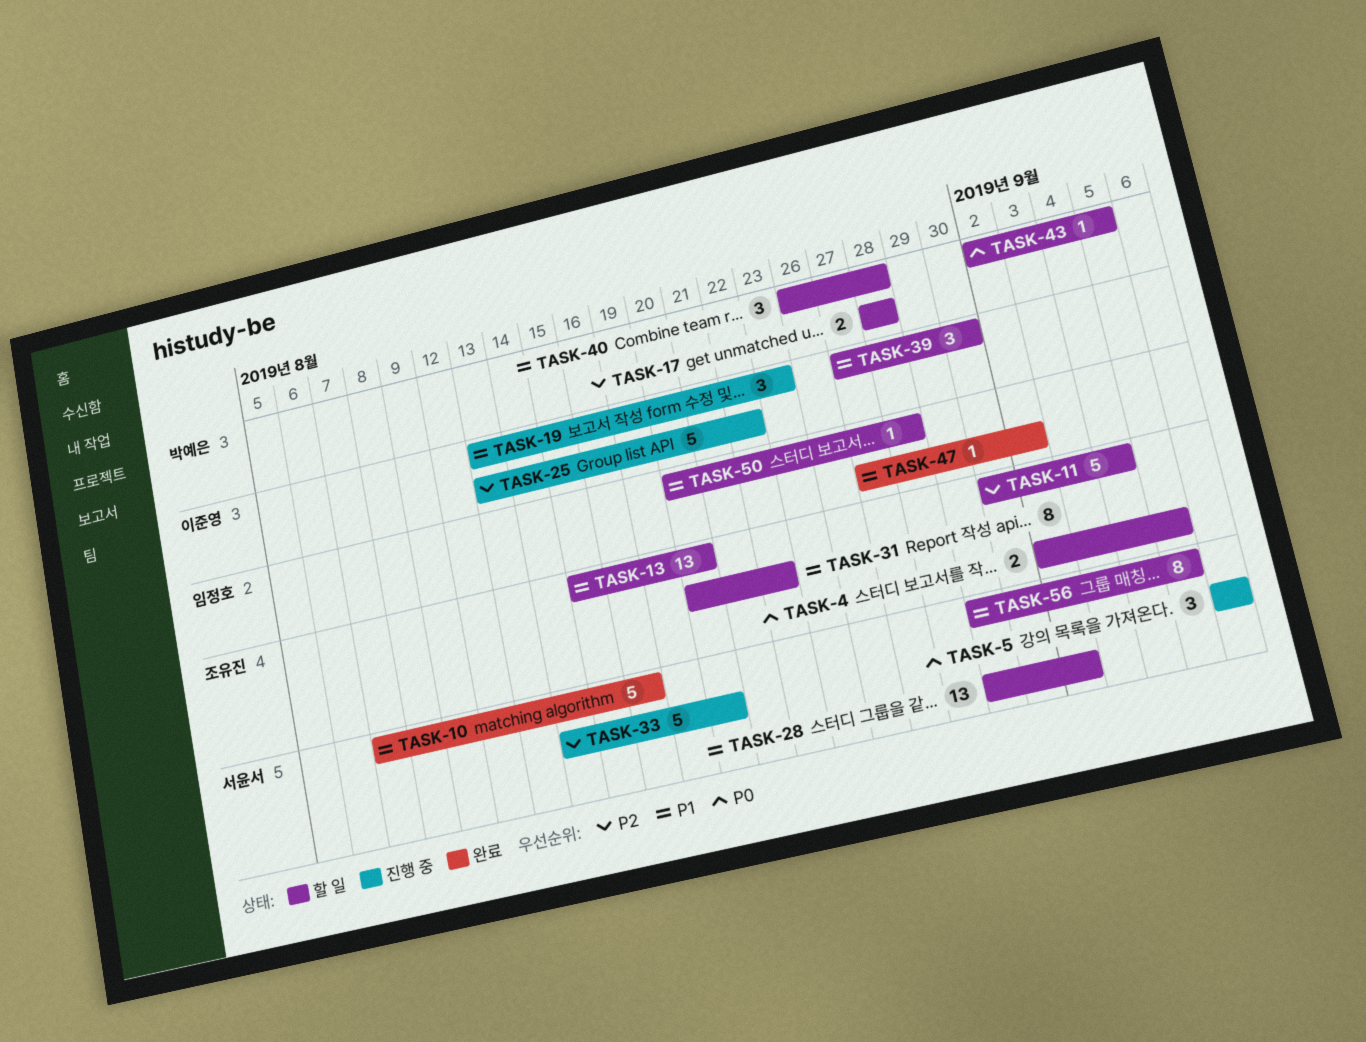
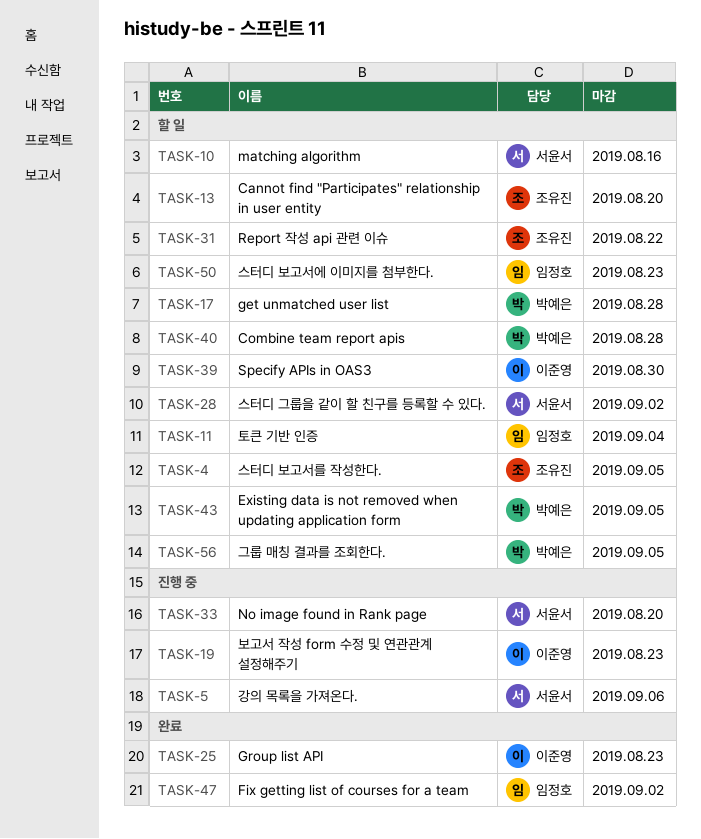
TASK-10, status: 완료 -> 할 일
TASK-11, owner: 조유진 -> 임정호
TASK-25, status: 진행 중 -> 완료
TASK-25, due: Aug 22 -> Aug 23
TASK-50, due: Aug 28 -> Aug 23
TASK-56, owner: 서윤서 -> 박예은

